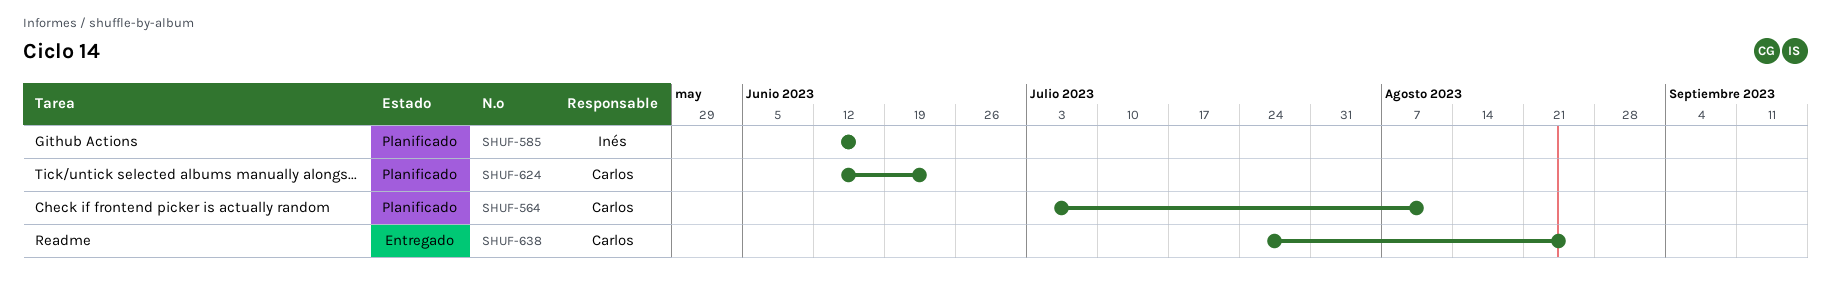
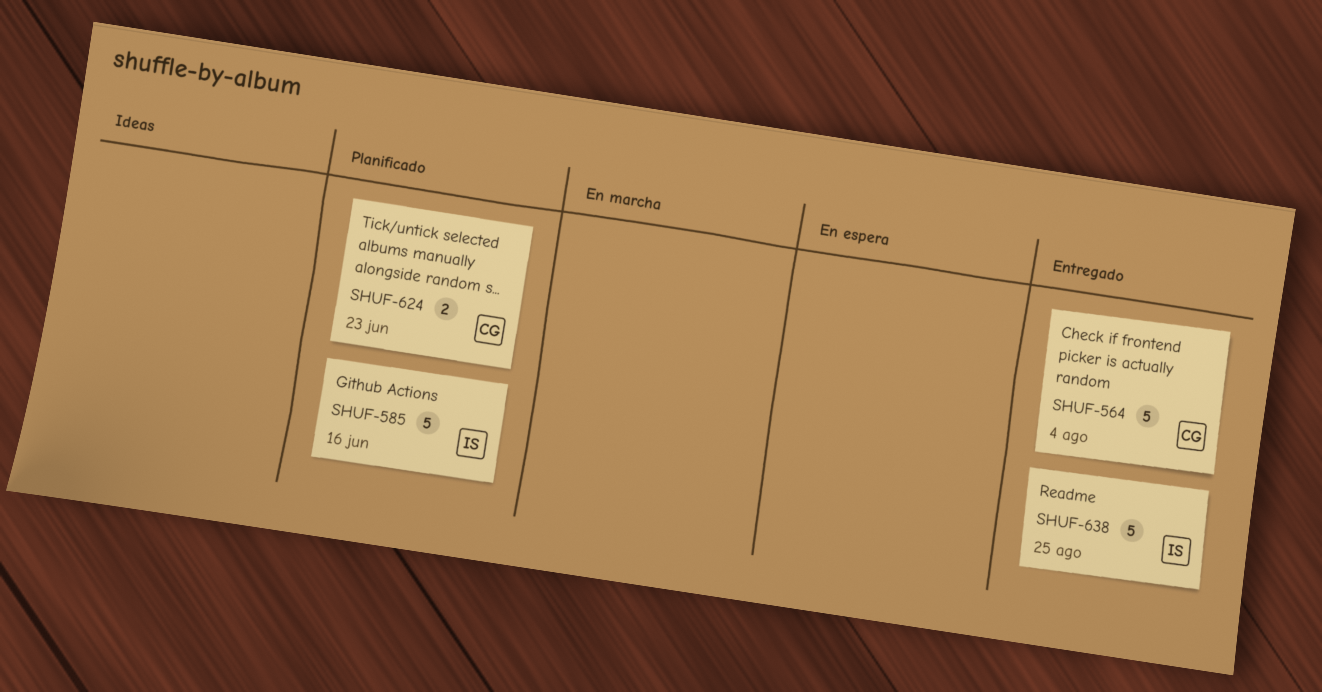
SHUF-564, status: Planificado -> Entregado
SHUF-564, due: Aug 11 -> Aug 4
SHUF-638, owner: Carlos -> Inés

